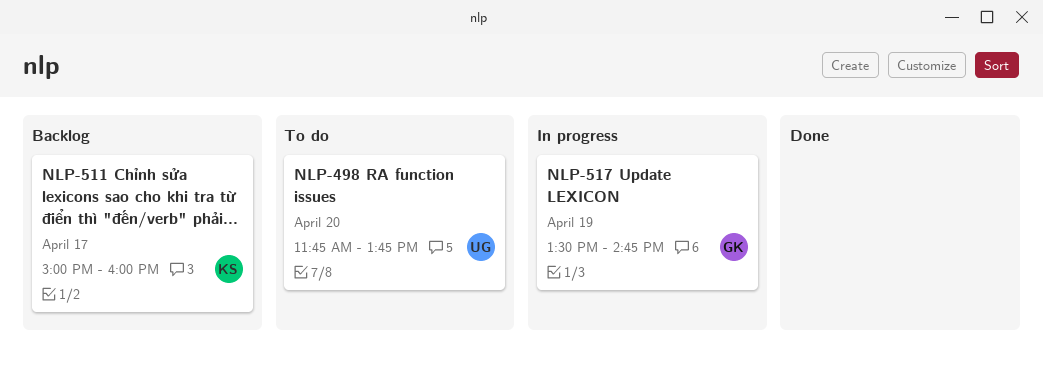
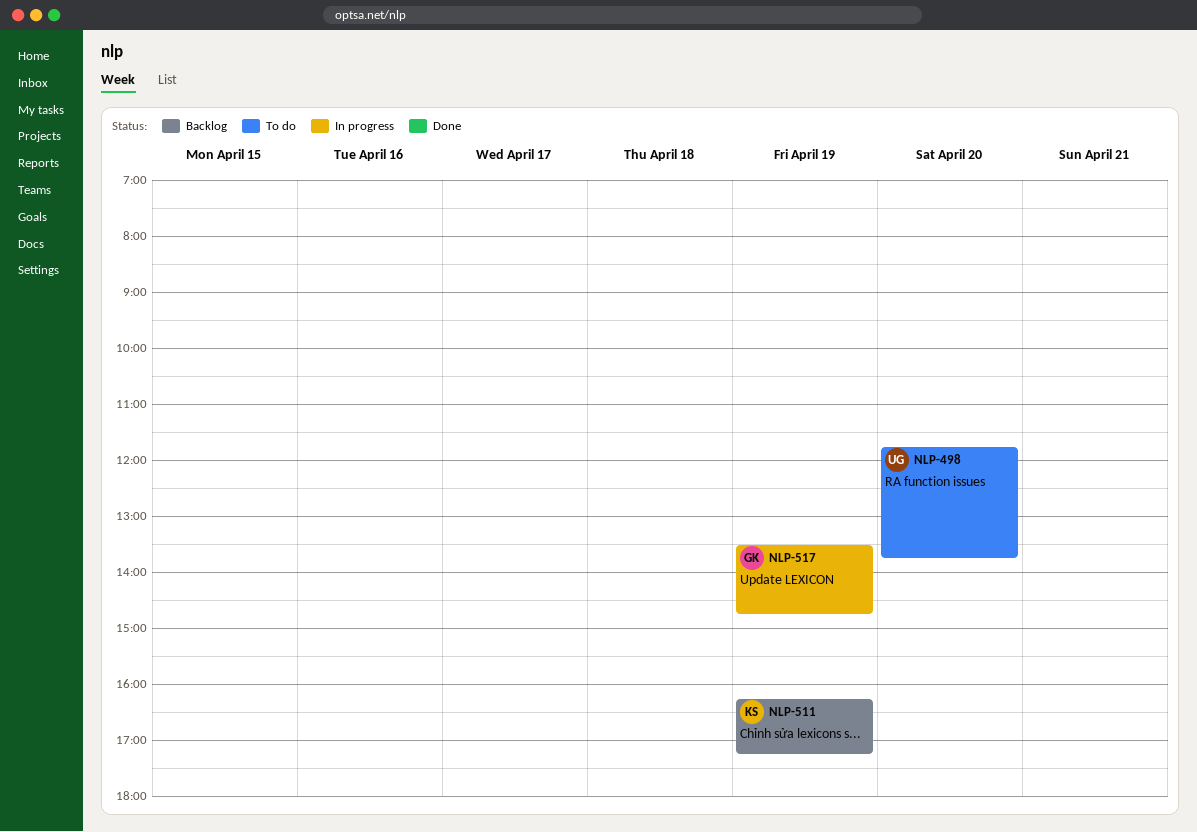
NLP-511, day: Apr 17 -> Apr 19
NLP-511, begins: 15:00 -> 16:15
NLP-511, ends: 16:00 -> 17:15

